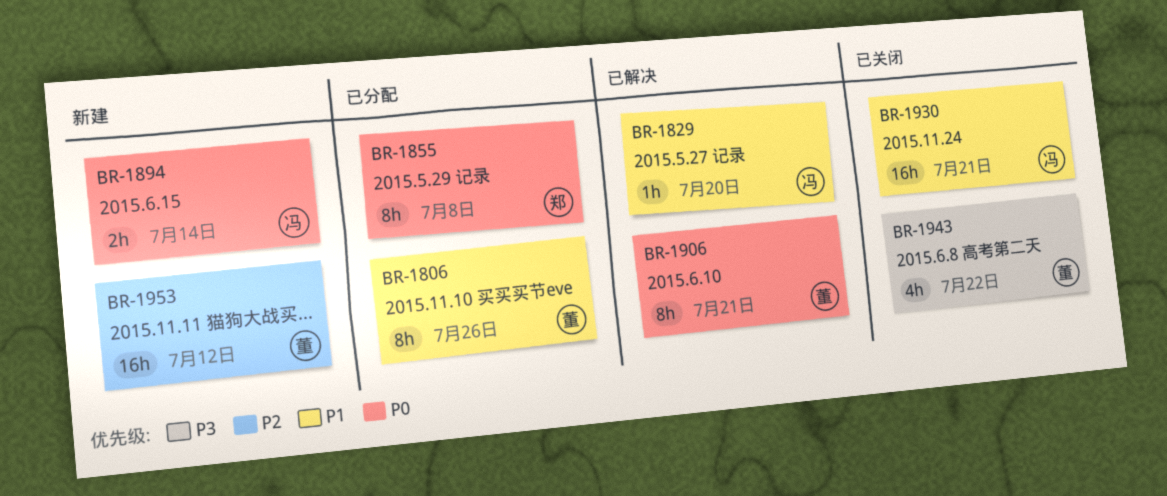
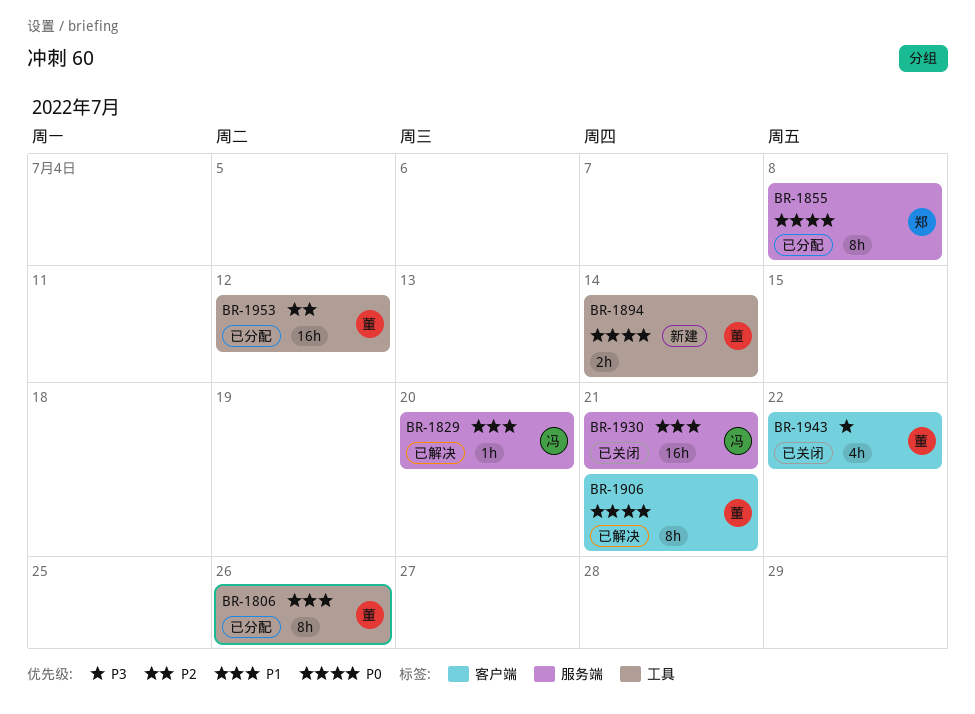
BR-1894, owner: 冯 -> 董
BR-1953, status: 新建 -> 已分配

